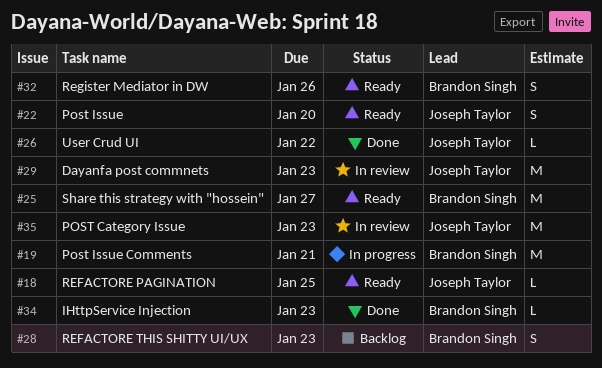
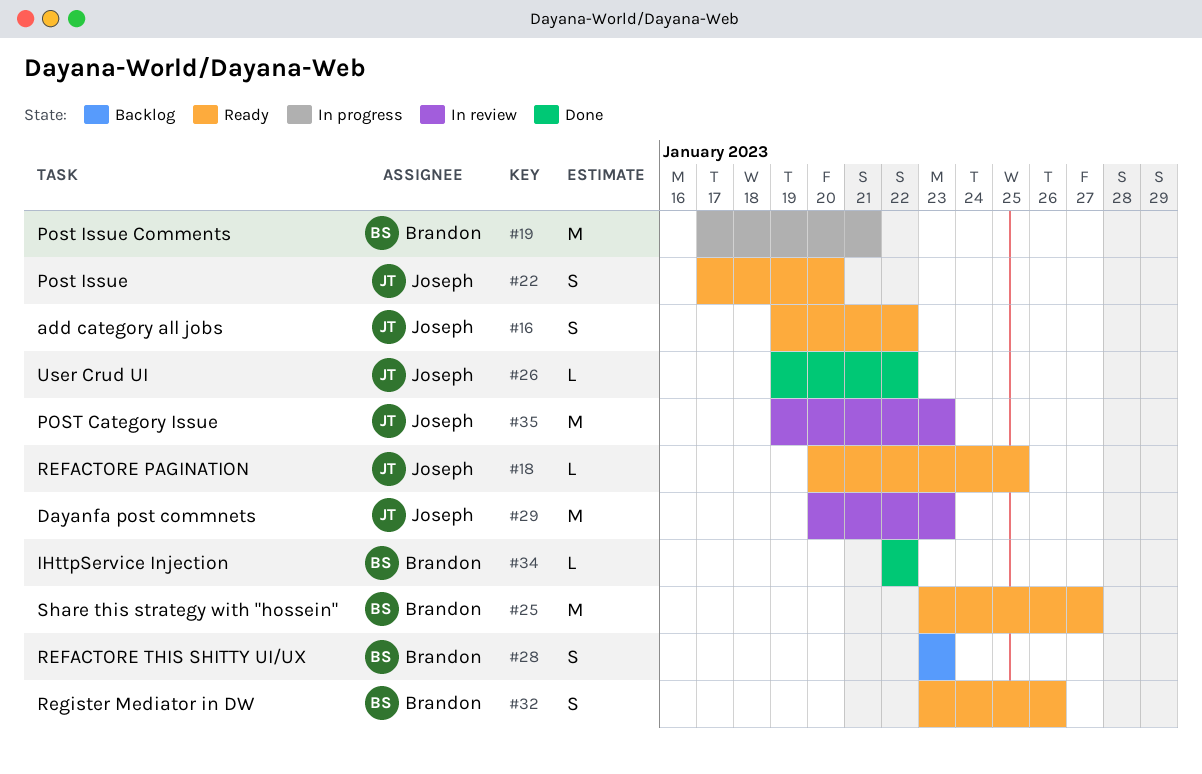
#16: none -> present
#34, due: Jan 23 -> Jan 22

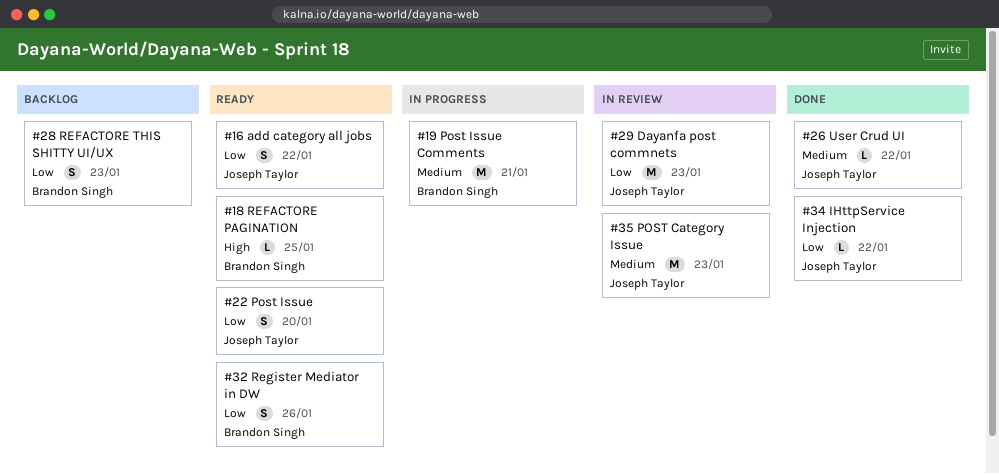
#18, owner: Joseph Taylor -> Brandon Singh
#25: present -> none
#34, owner: Brandon Singh -> Joseph Taylor

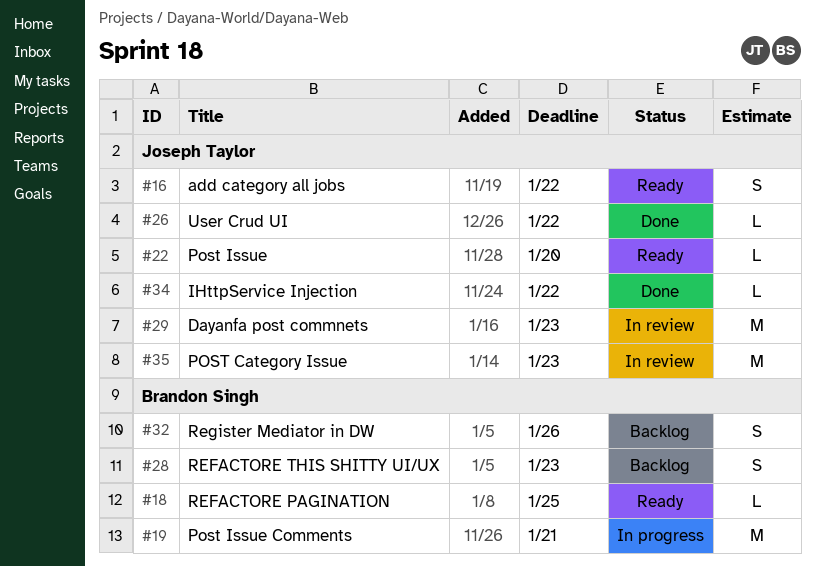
#22, estimate: S -> L
#32, status: Ready -> Backlog

